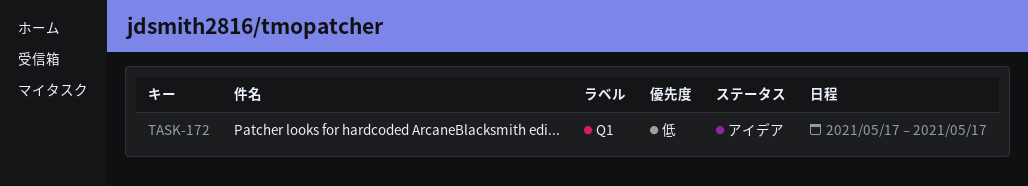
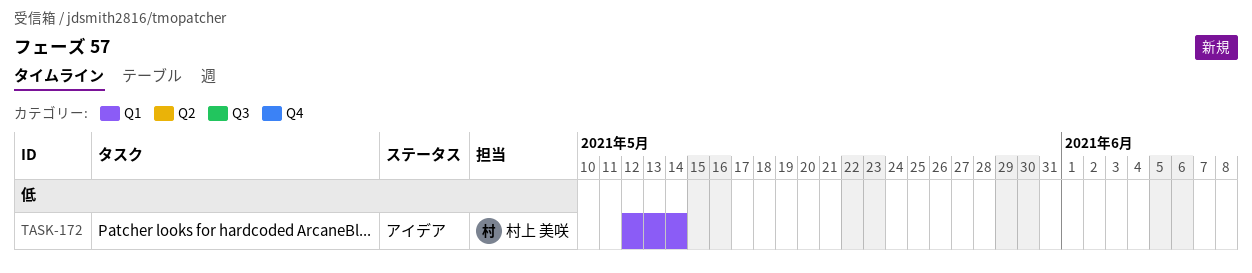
TASK-172, start: May 17 -> May 12
TASK-172, due: May 17 -> May 14

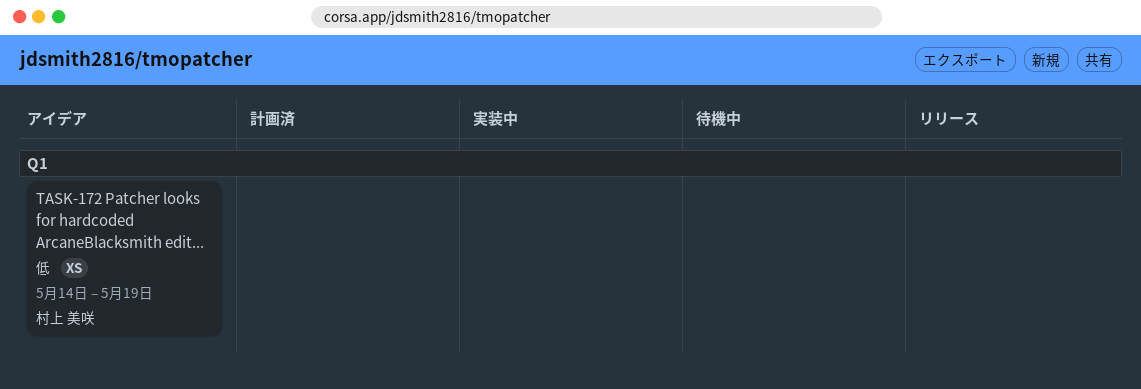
TASK-172, start: May 12 -> May 14
TASK-172, due: May 14 -> May 19

